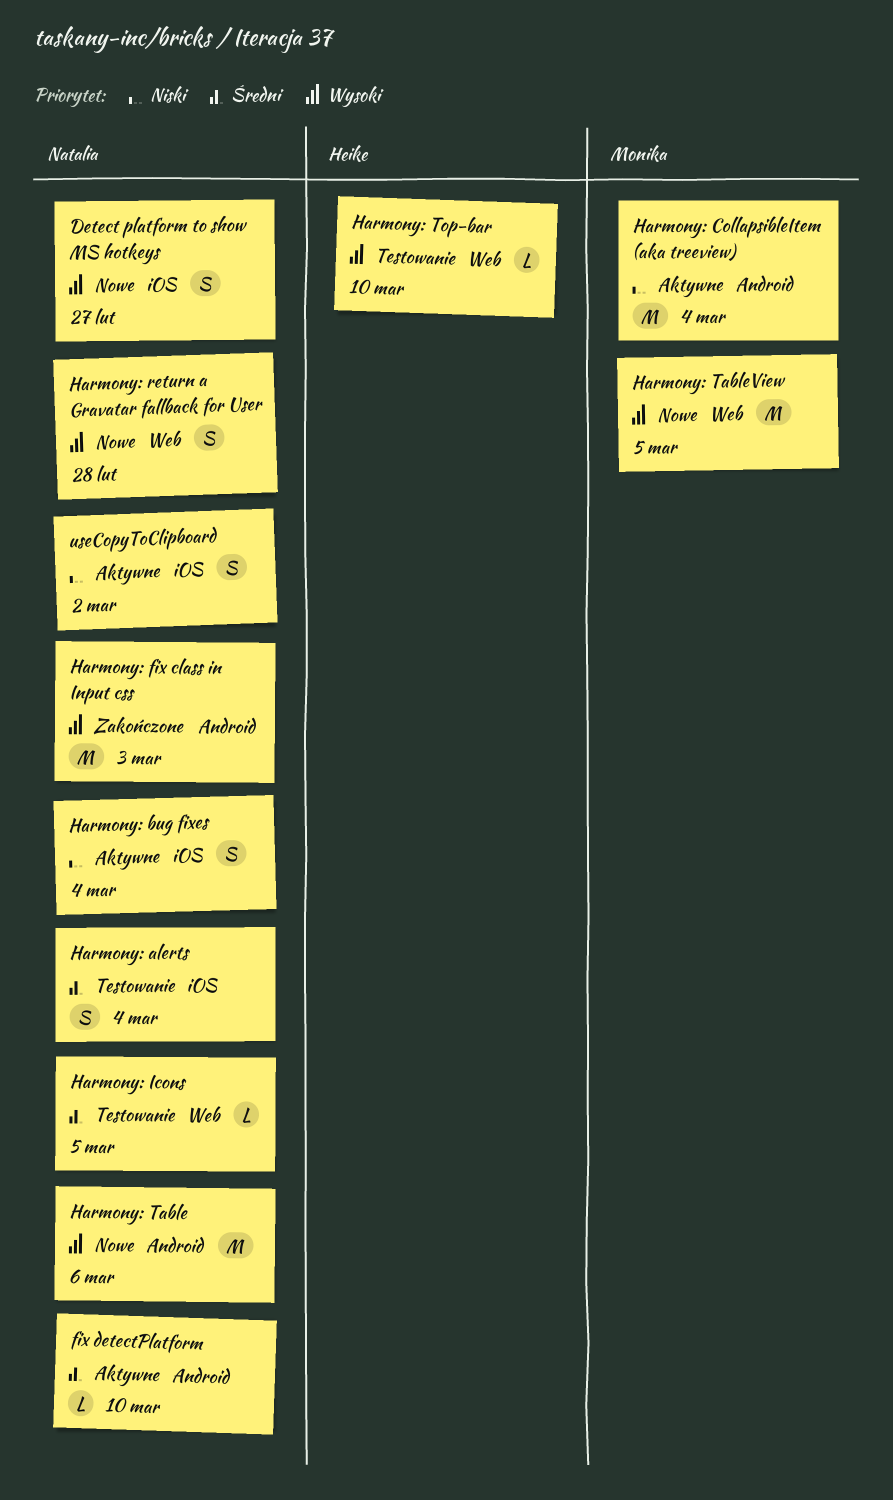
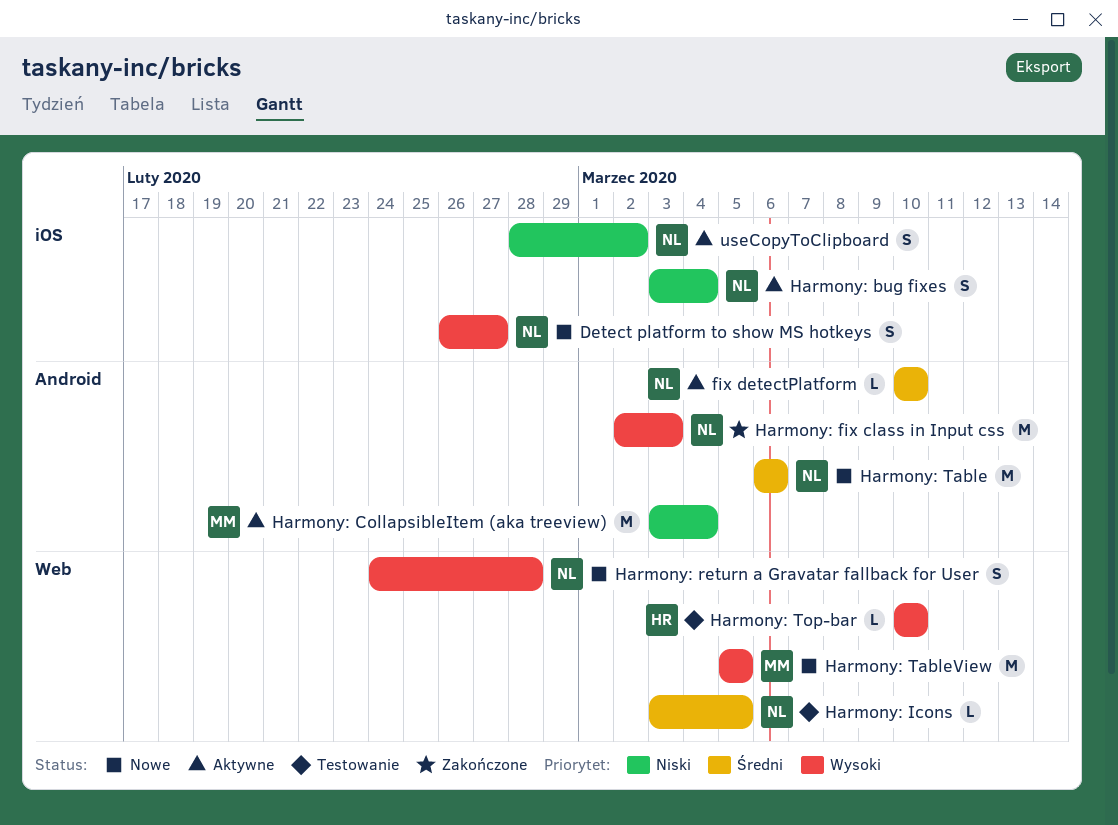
Harmony: alerts: present -> none
Harmony: Table, priority: Wysoki -> Średni

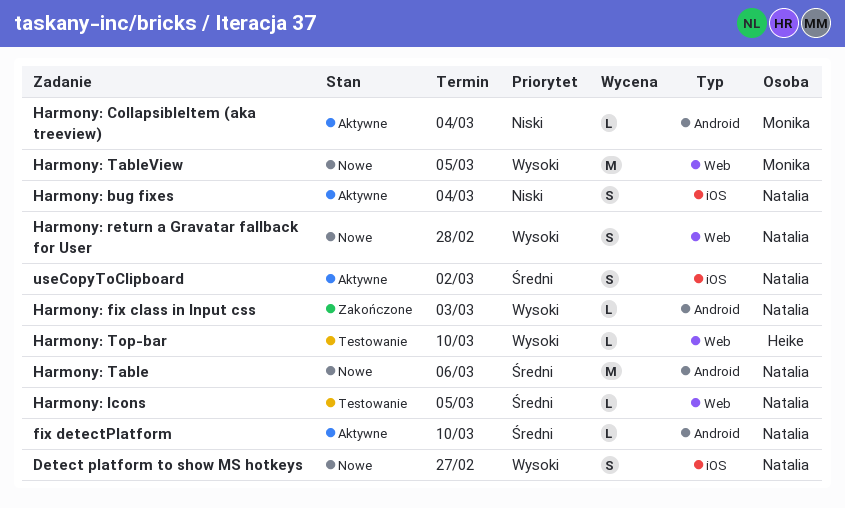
Harmony: CollapsibleItem (aka treeview), estimate: M -> L
Harmony: fix class in Input css, estimate: M -> L
useCopyToClipboard, priority: Niski -> Średni

